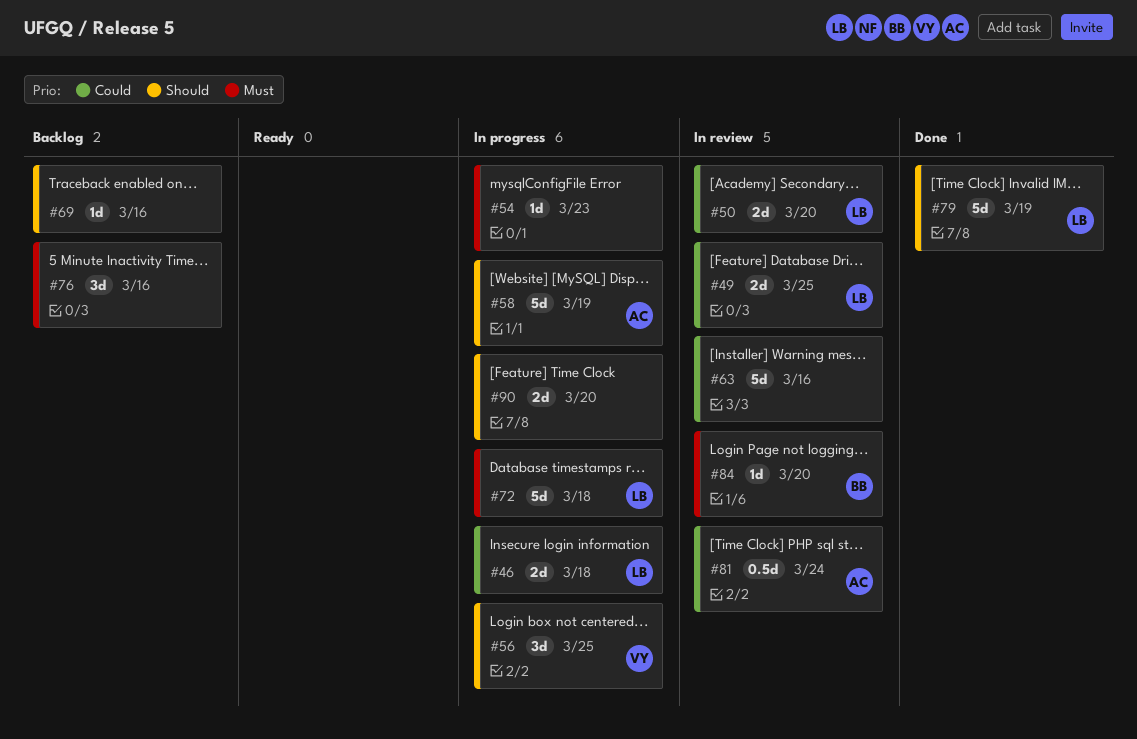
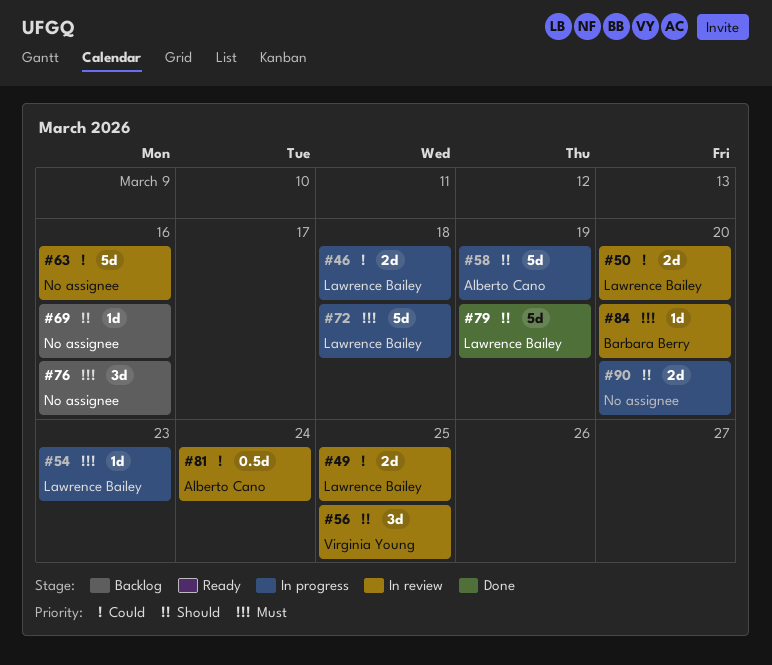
#54, owner: none -> Lawrence Bailey
#56, status: In progress -> In review

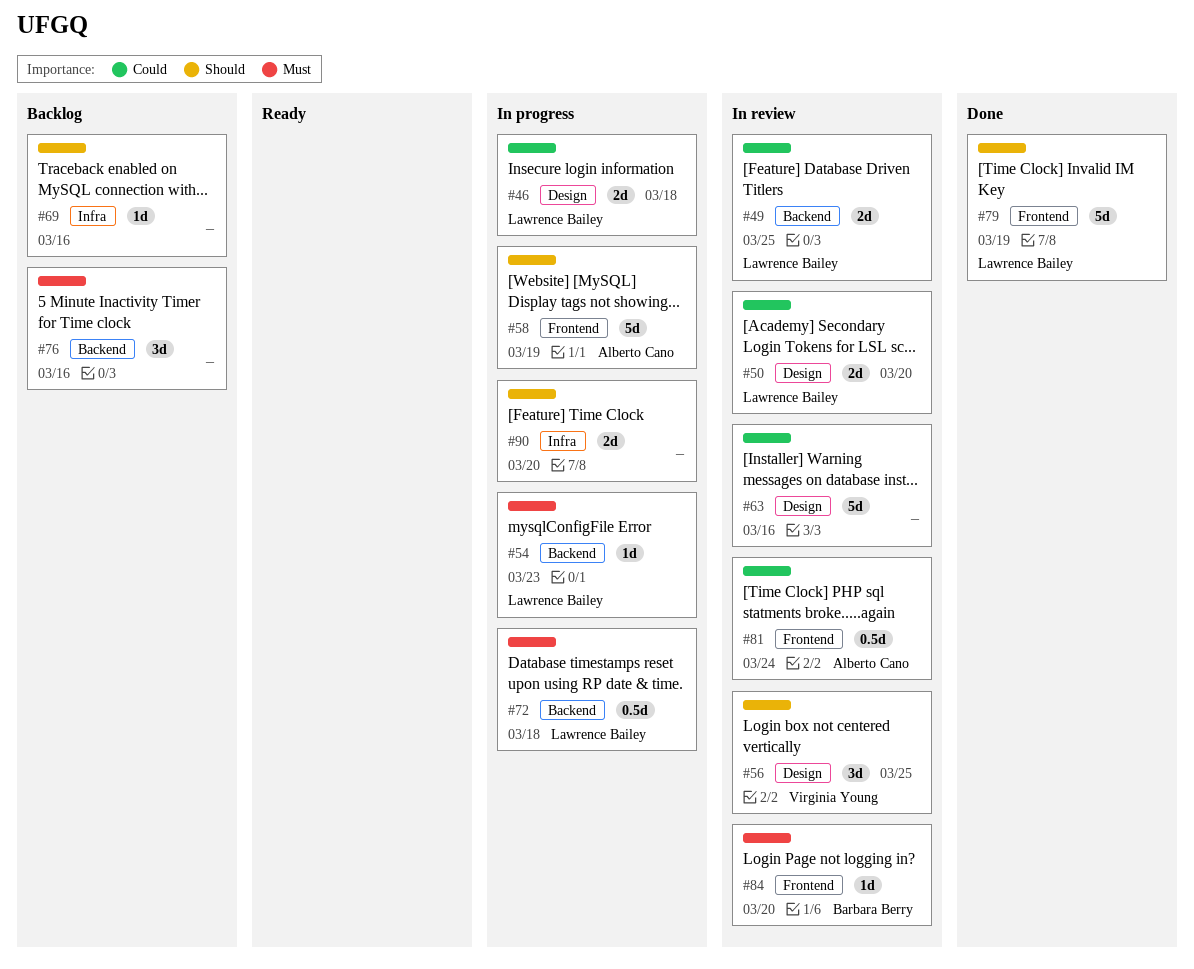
#72, estimate: 5d -> 0.5d

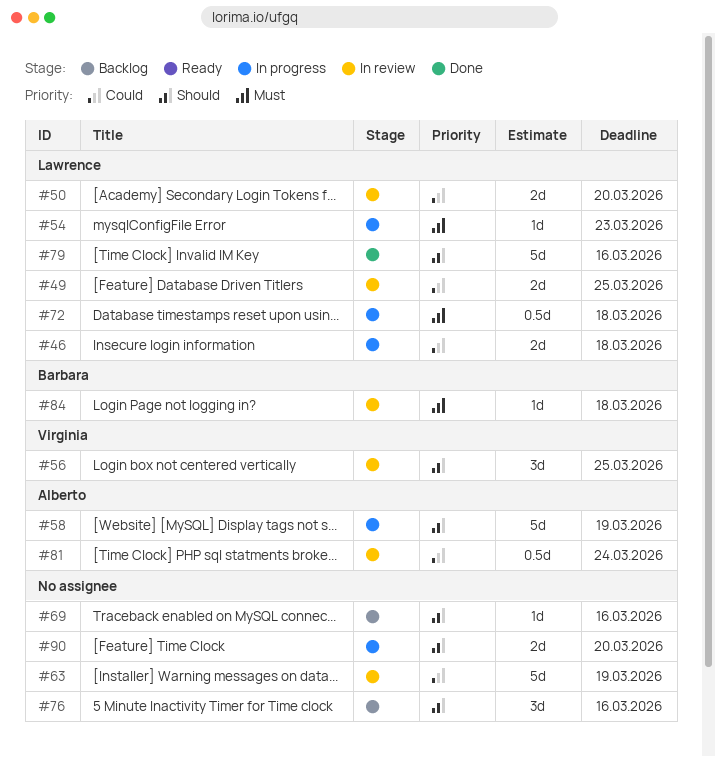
#63, due: Mar 16 -> Mar 19
#76, priority: Must -> Should
#79, due: Mar 19 -> Mar 16
#84, due: Mar 20 -> Mar 18

